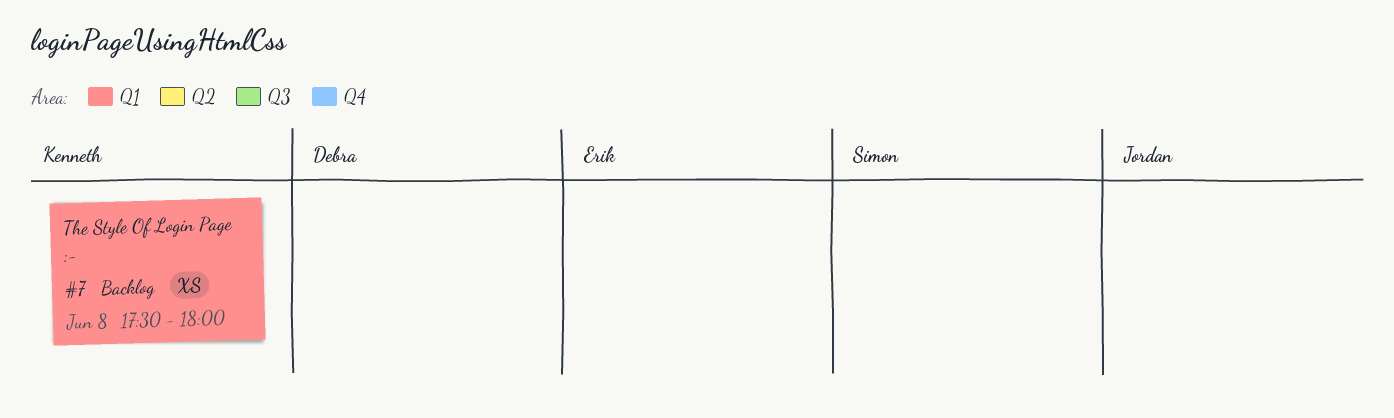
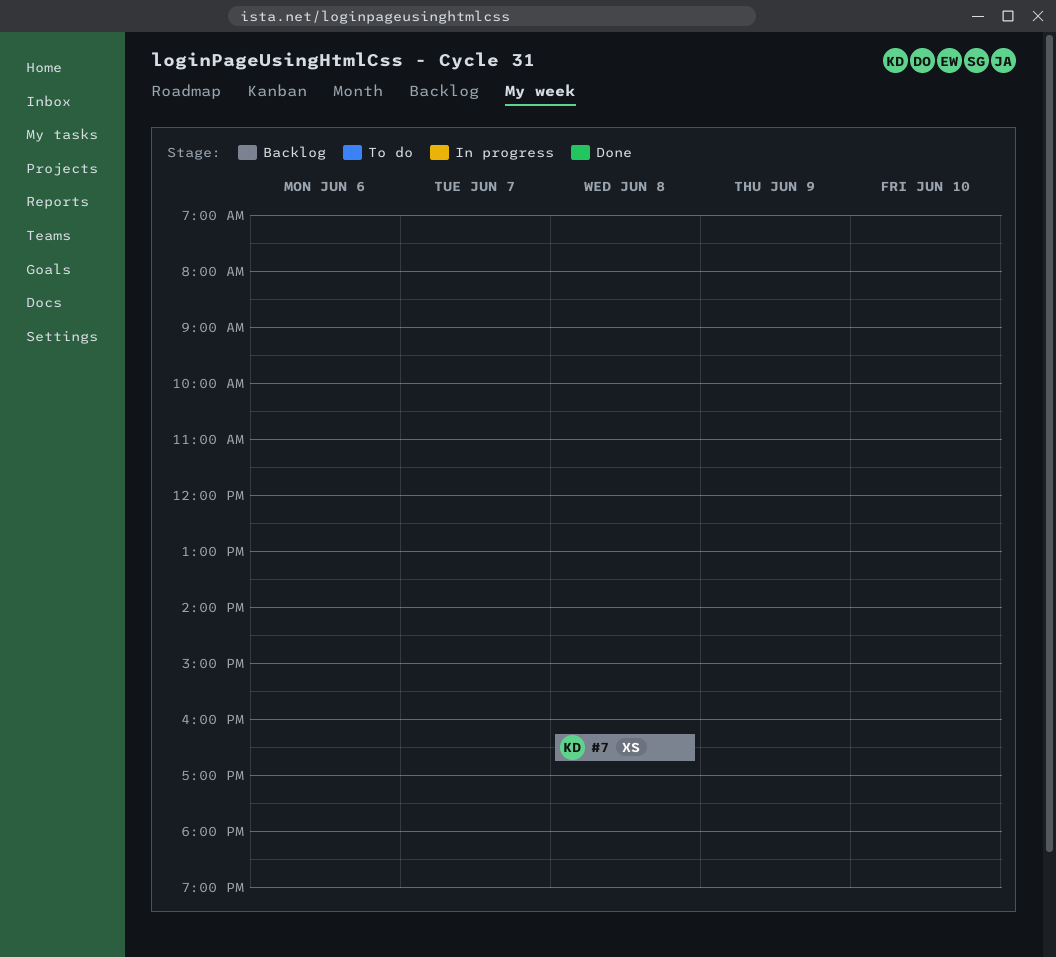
#7, begins: 17:30 -> 16:15
#7, ends: 18:00 -> 16:45

